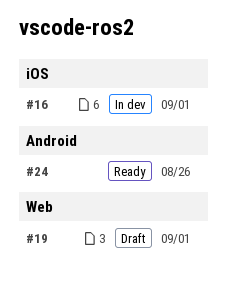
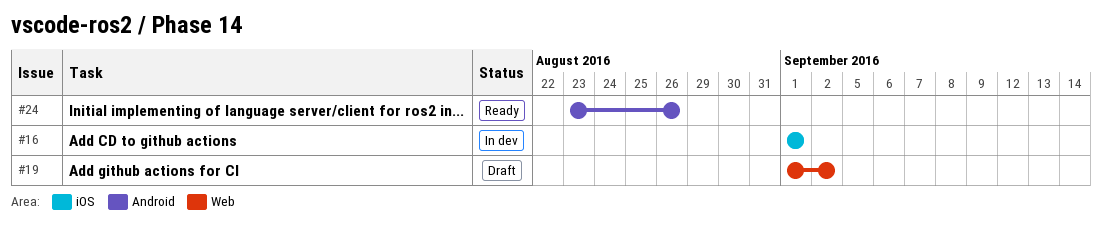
#19, due: Sep 1 -> Sep 2

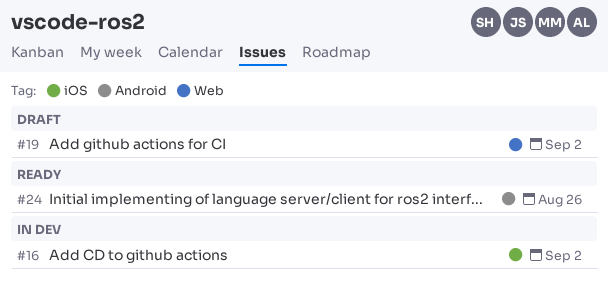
#16, due: Sep 1 -> Sep 2

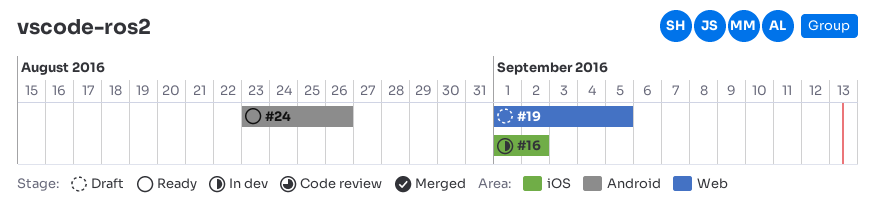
#19, due: Sep 2 -> Sep 5

